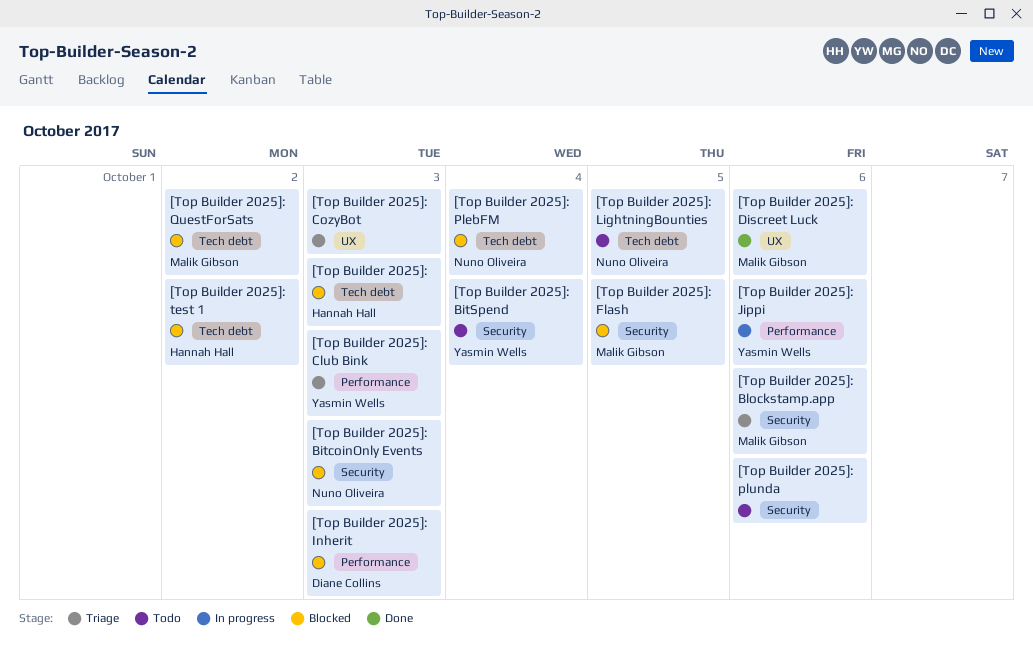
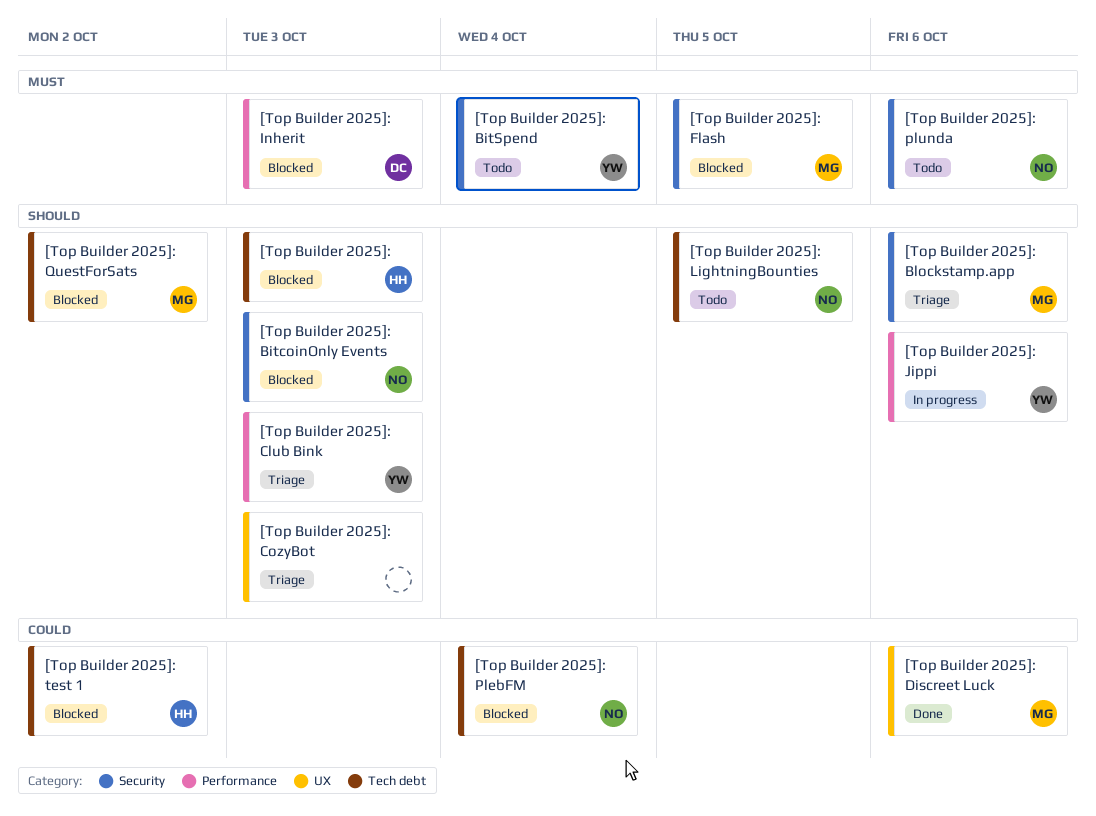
[Top Builder 2025]: plunda, owner: none -> Nuno Oliveira

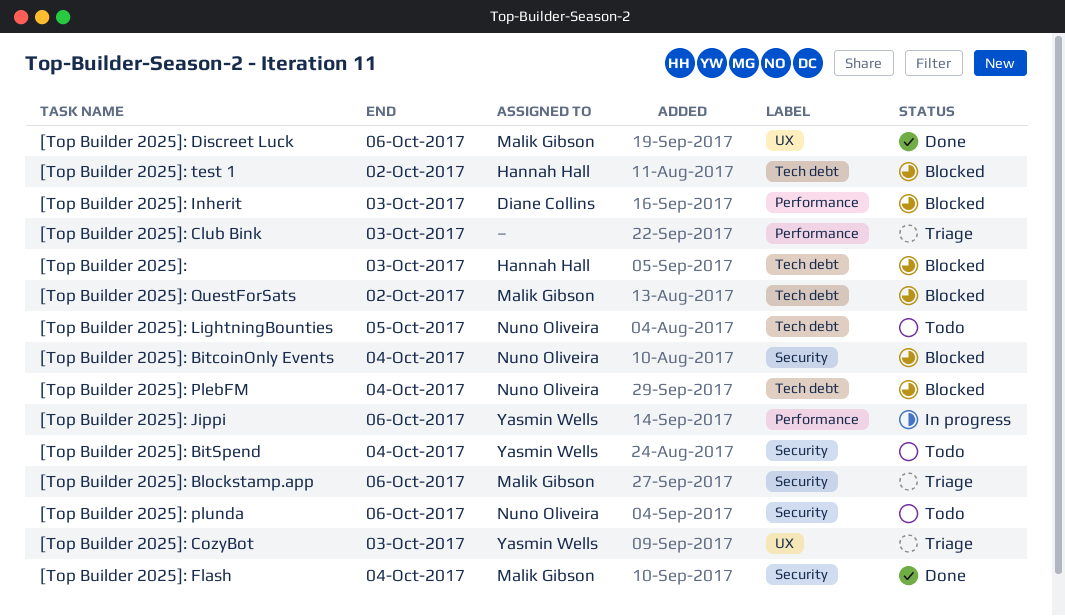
[Top Builder 2025]: BitcoinOnly Events, due: Oct 3 -> Oct 4
[Top Builder 2025]: Club Bink, owner: Yasmin Wells -> none
[Top Builder 2025]: CozyBot, owner: none -> Yasmin Wells
[Top Builder 2025]: Flash, status: Blocked -> Done
[Top Builder 2025]: Flash, due: Oct 5 -> Oct 4

